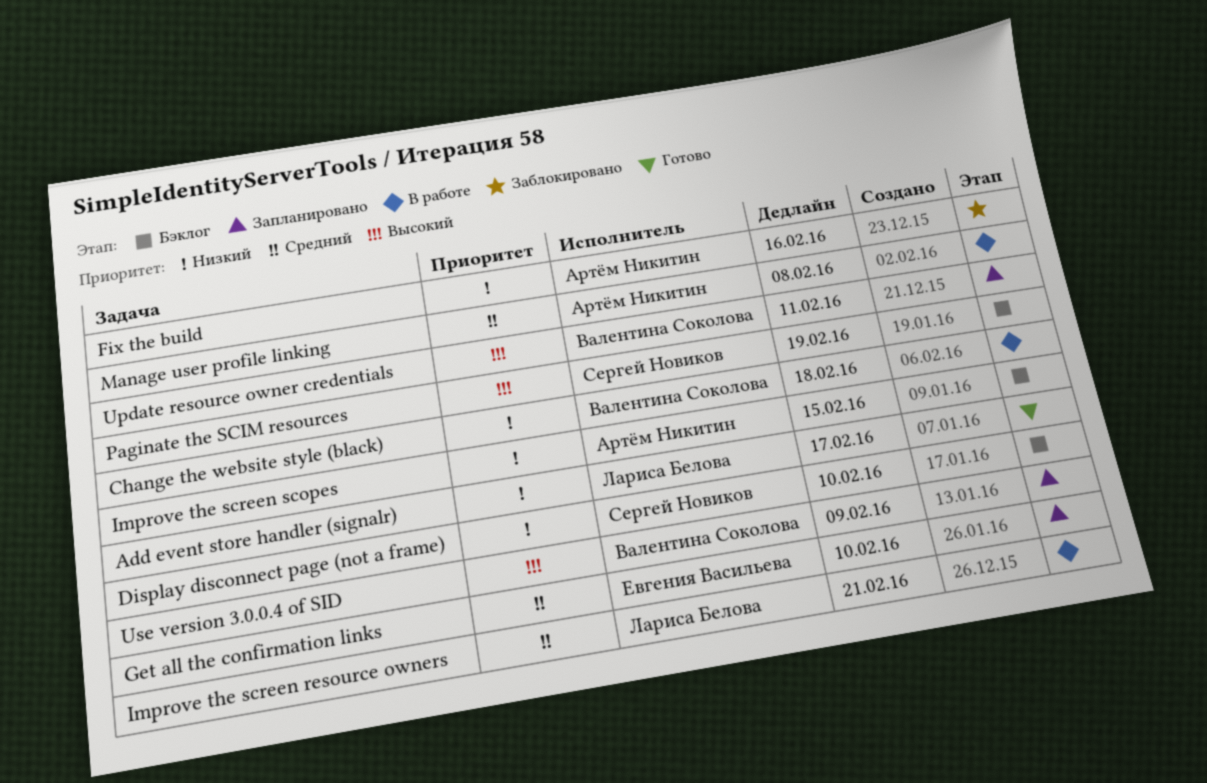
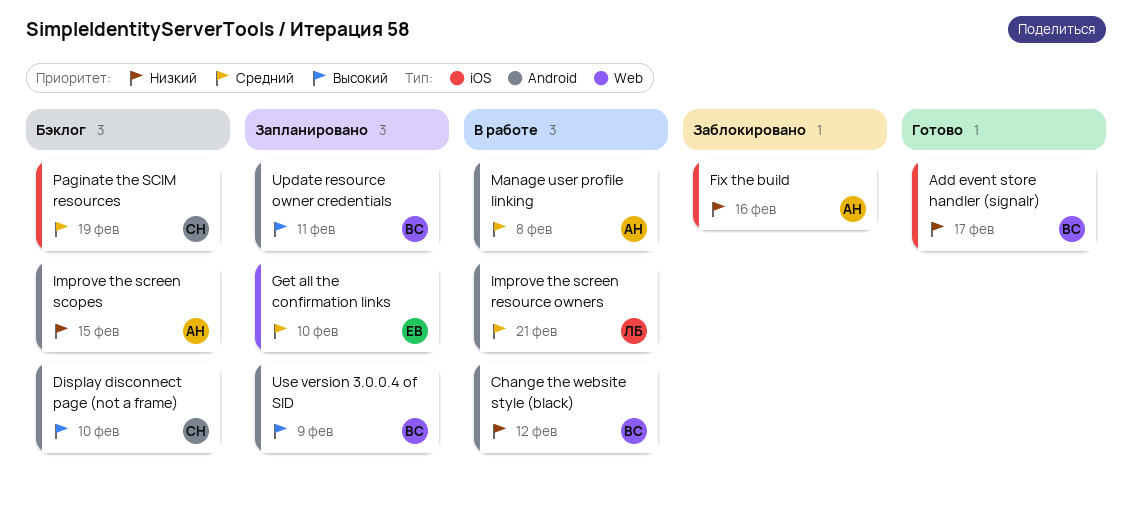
Add event store handler (signalr), owner: Лариса Белова -> Валентина Соколова
Change the website style (black), due: Feb 18 -> Feb 12
Display disconnect page (not a frame), priority: Низкий -> Высокий
Paginate the SCIM resources, priority: Высокий -> Средний

